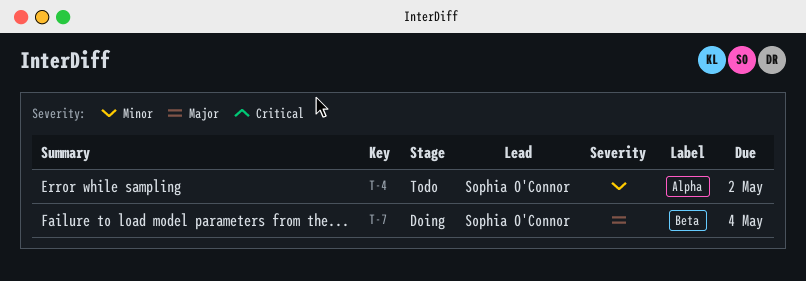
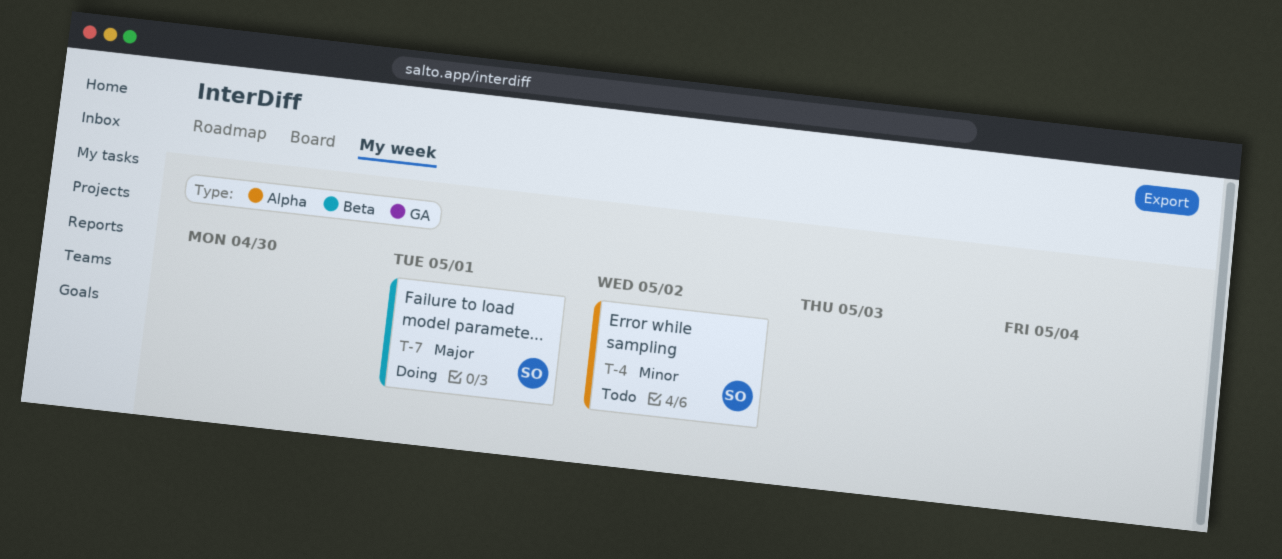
T-7, due: May 4 -> May 1

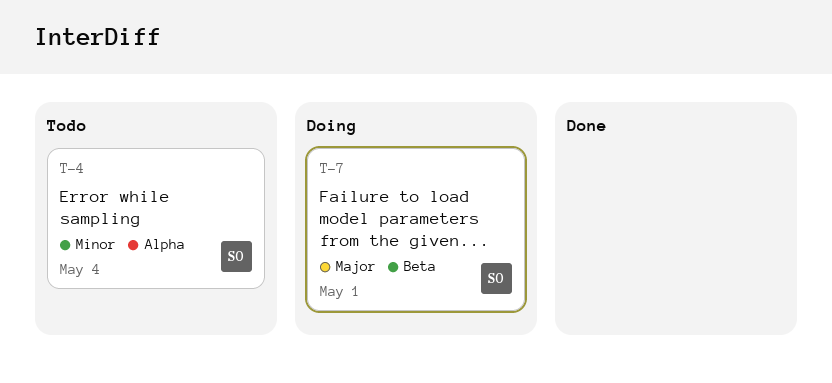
T-4, due: May 2 -> May 4

